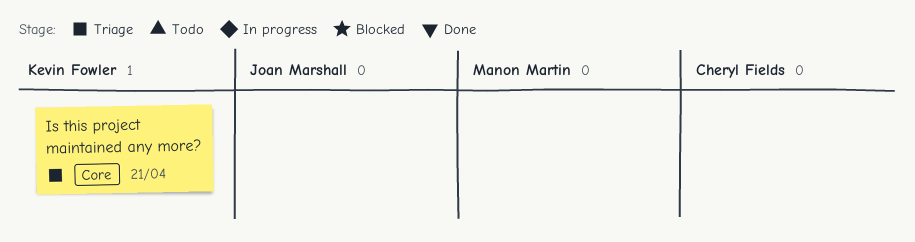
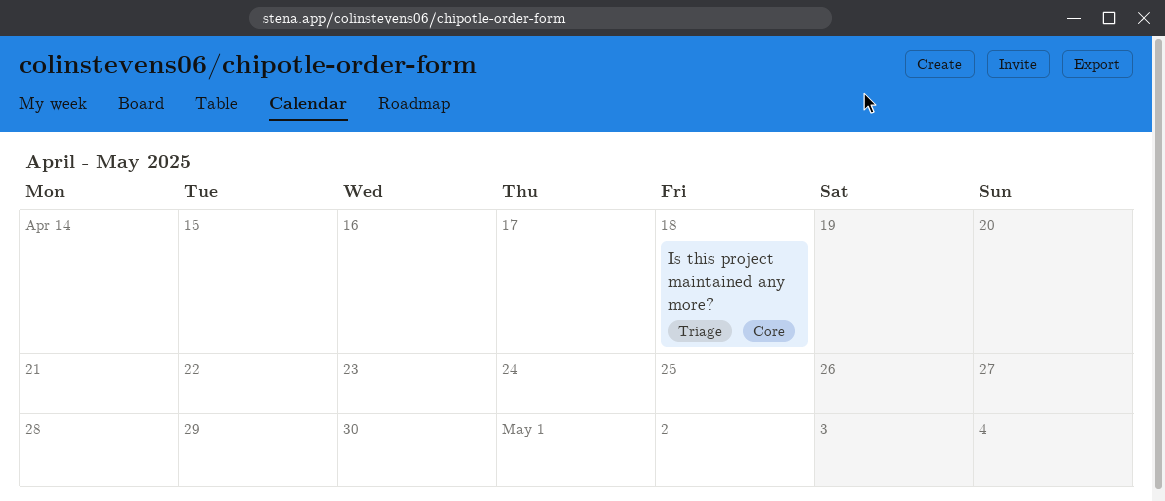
Is this project maintained any more?, due: Apr 21 -> Apr 18

